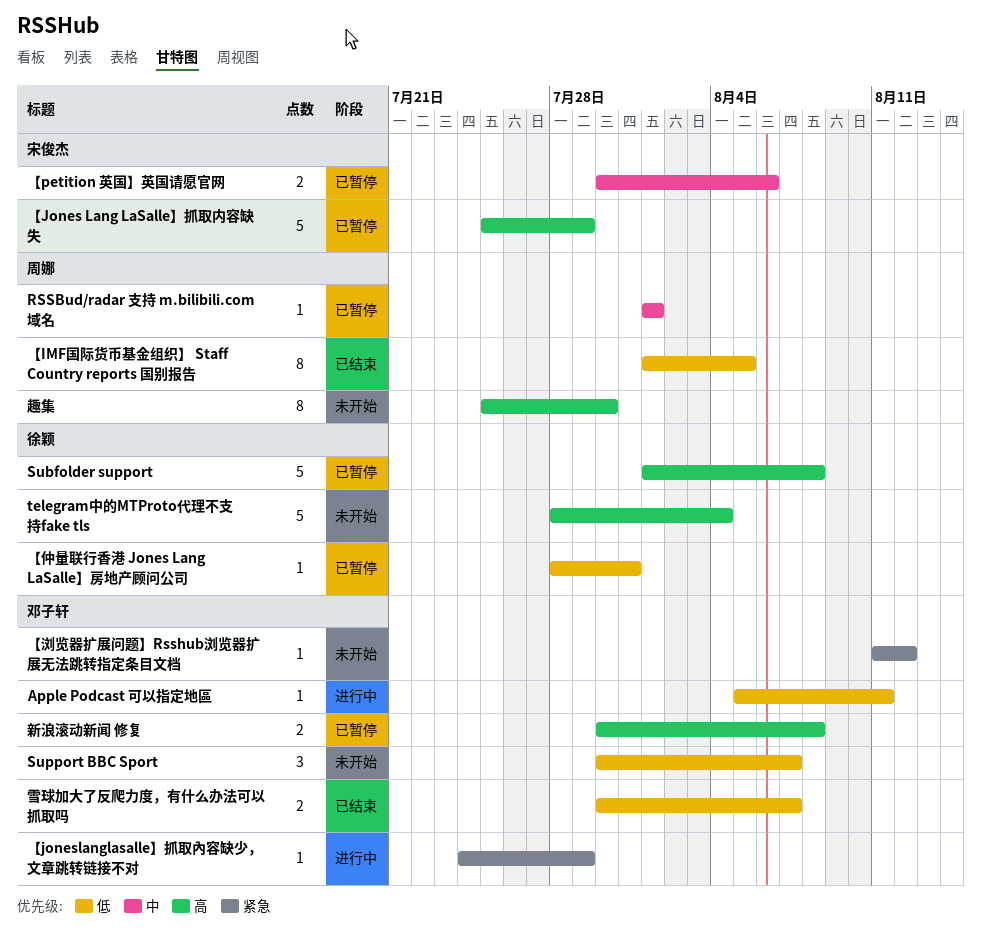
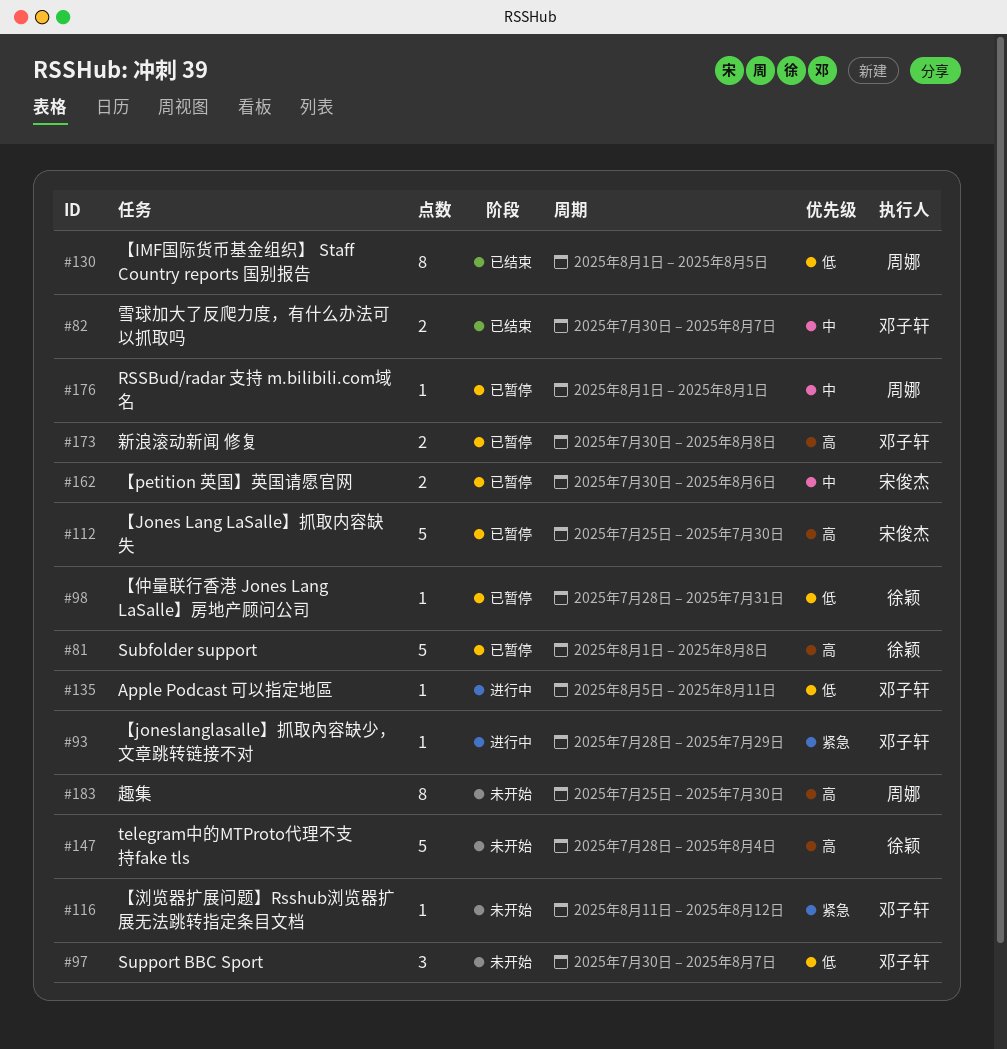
【Jones Lang LaSalle】抓取内容缺失, due: Jul 29 -> Jul 30
【joneslanglasalle】抓取內容缺少，文章跳转链接不对, start: Jul 24 -> Jul 28
雪球加大了反爬力度，有什么办法可以抓取吗, priority: 低 -> 中

